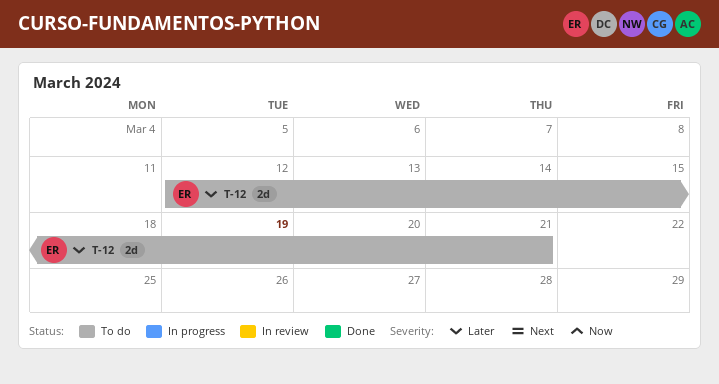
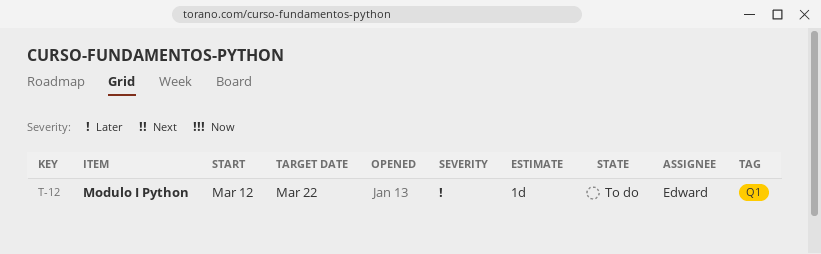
T-12, estimate: 2d -> 1d
T-12, due: Mar 21 -> Mar 22

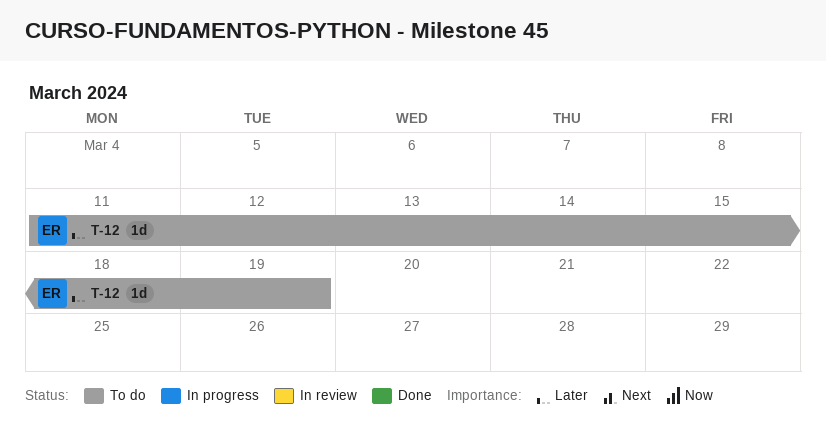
T-12, start: Mar 12 -> Mar 11
T-12, due: Mar 22 -> Mar 19

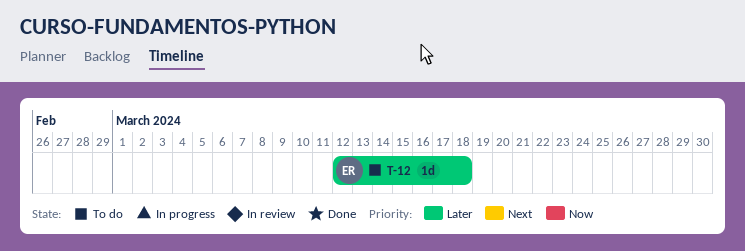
T-12, start: Mar 11 -> Mar 12
T-12, due: Mar 19 -> Mar 18

